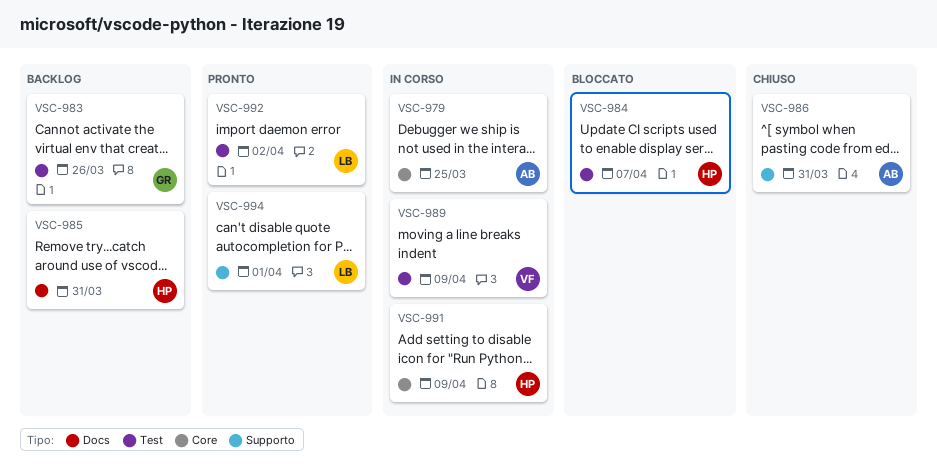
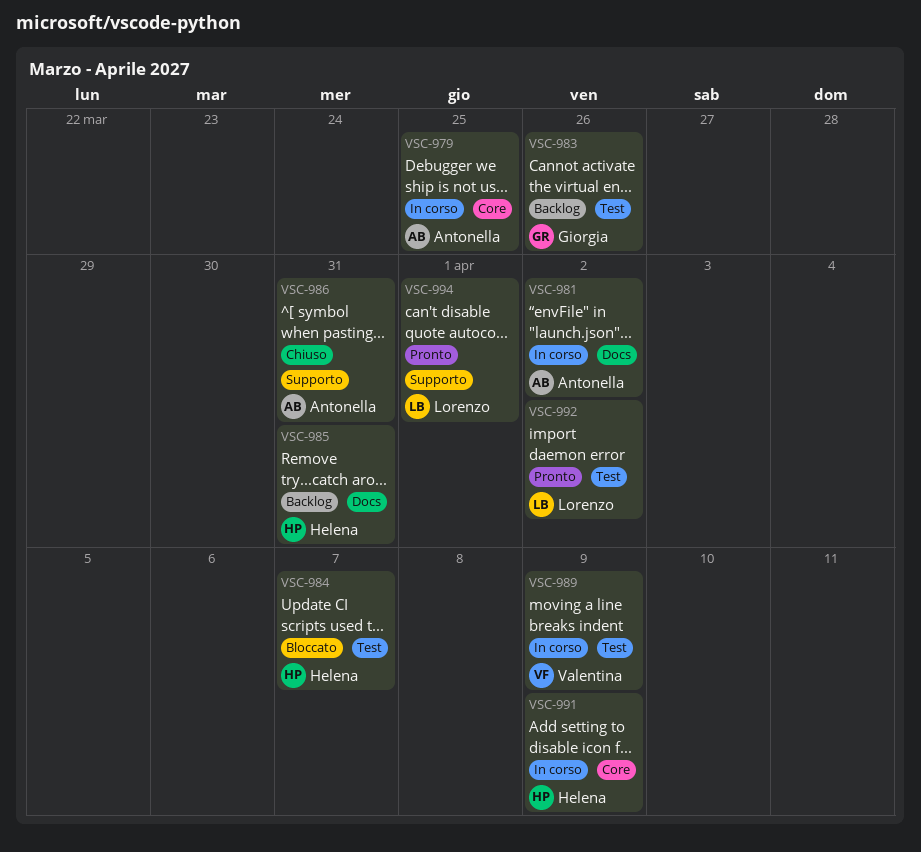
VSC-981: none -> present

